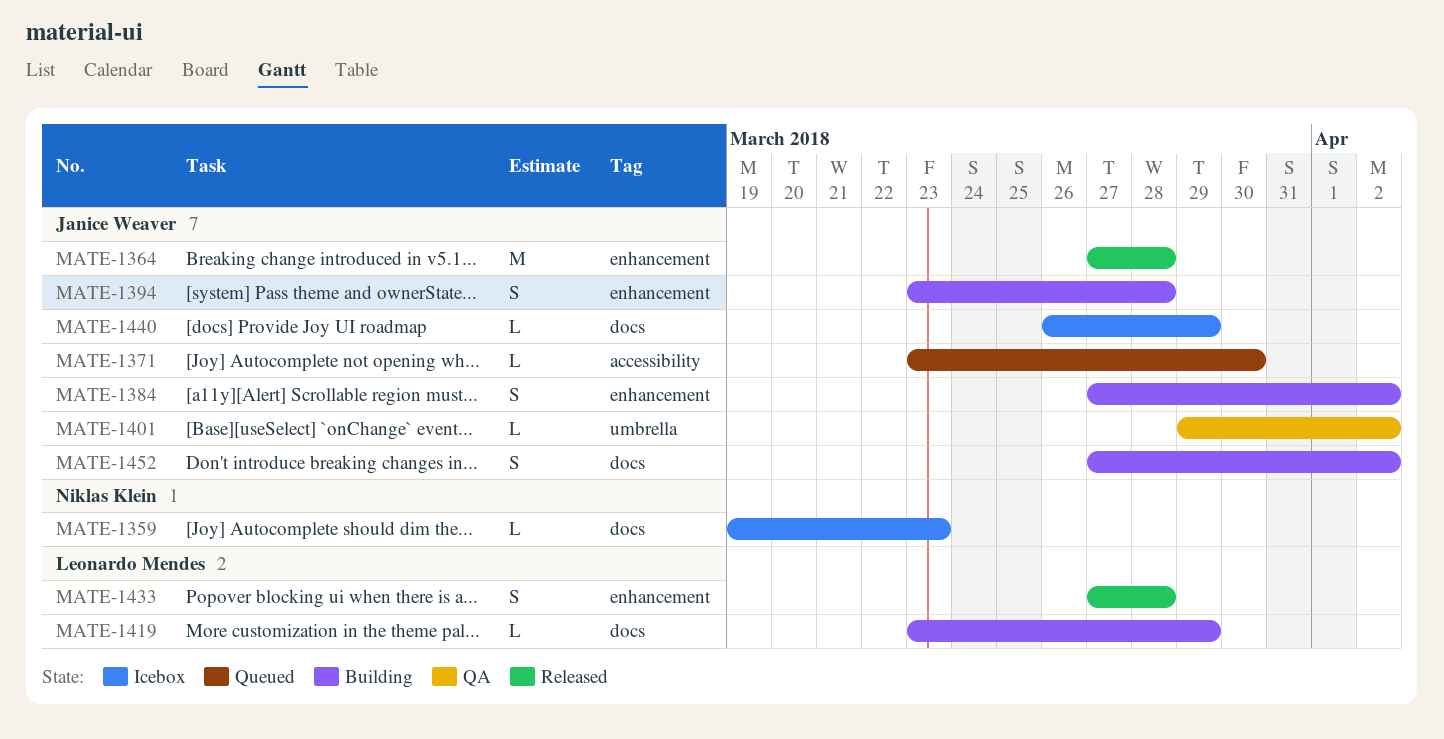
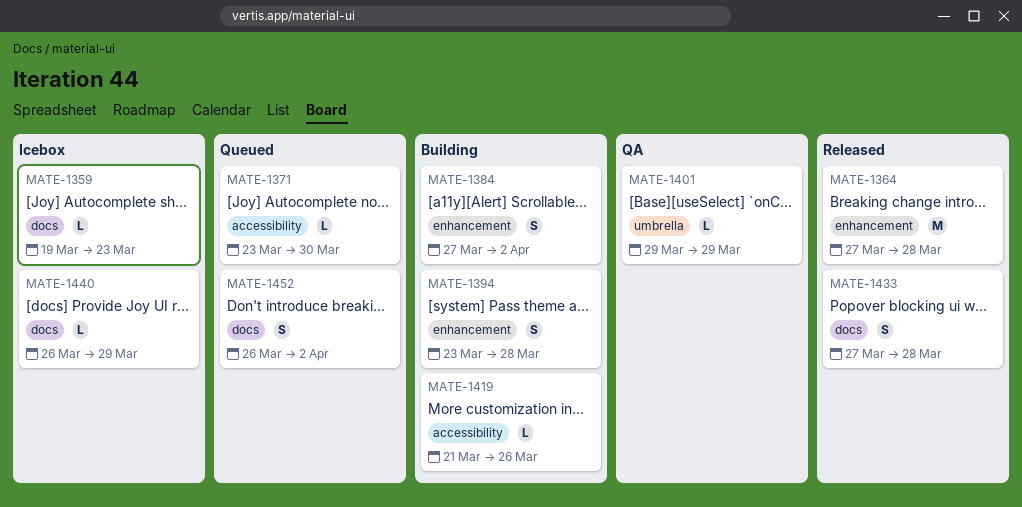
MATE-1401, due: Apr 2 -> Mar 29
MATE-1419, label: docs -> accessibility
MATE-1419, start: Mar 23 -> Mar 21
MATE-1419, due: Mar 29 -> Mar 26
MATE-1433, label: enhancement -> docs
MATE-1452, status: Building -> Queued
MATE-1452, start: Mar 27 -> Mar 26

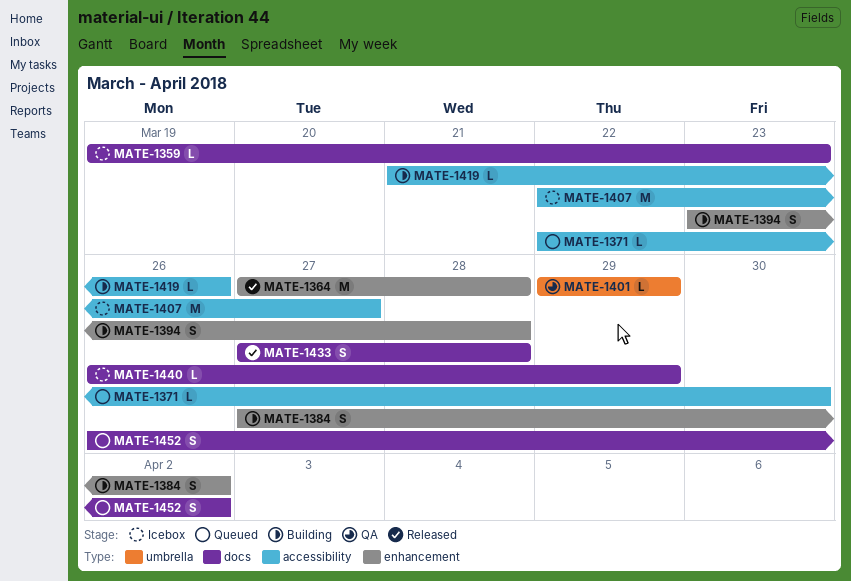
MATE-1371, start: Mar 23 -> Mar 22
MATE-1407: none -> present

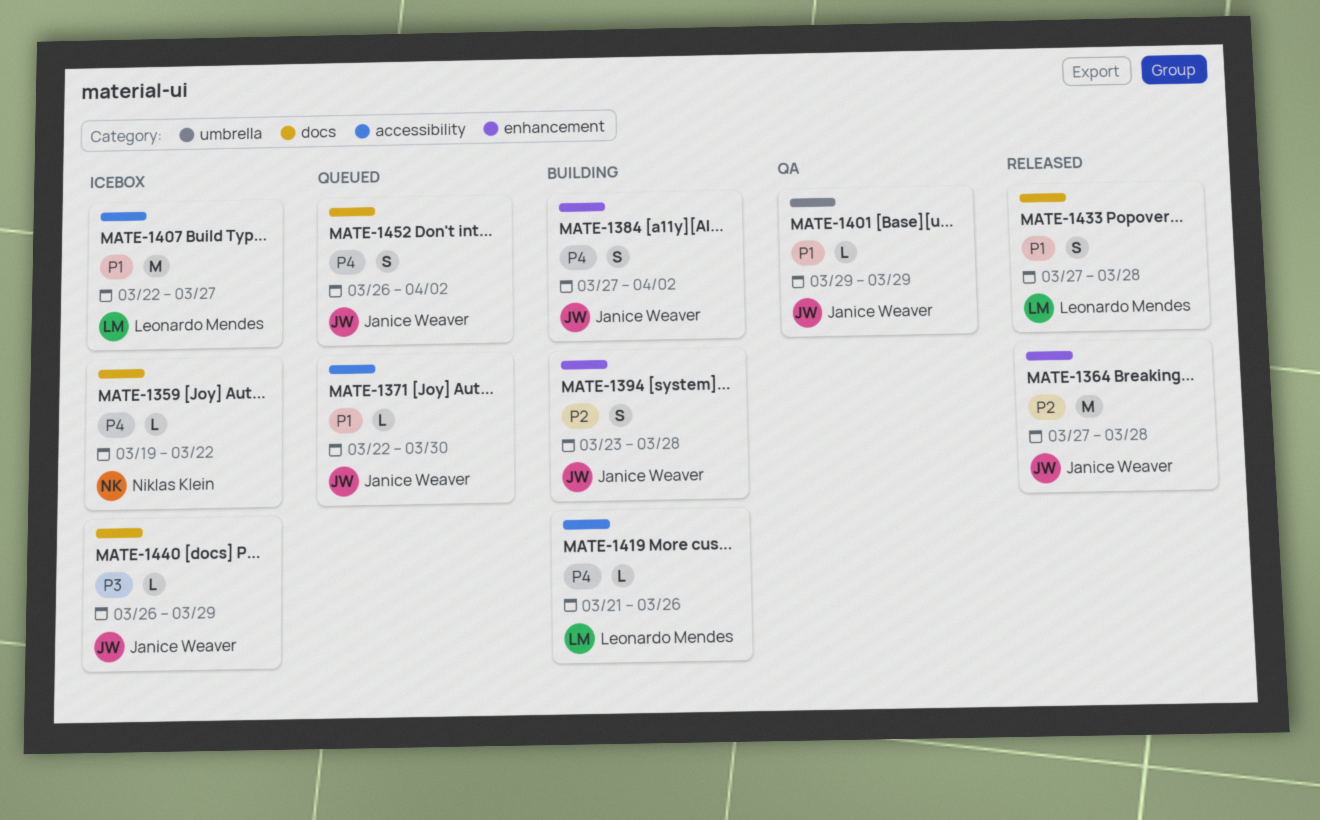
MATE-1359, due: Mar 23 -> Mar 22

